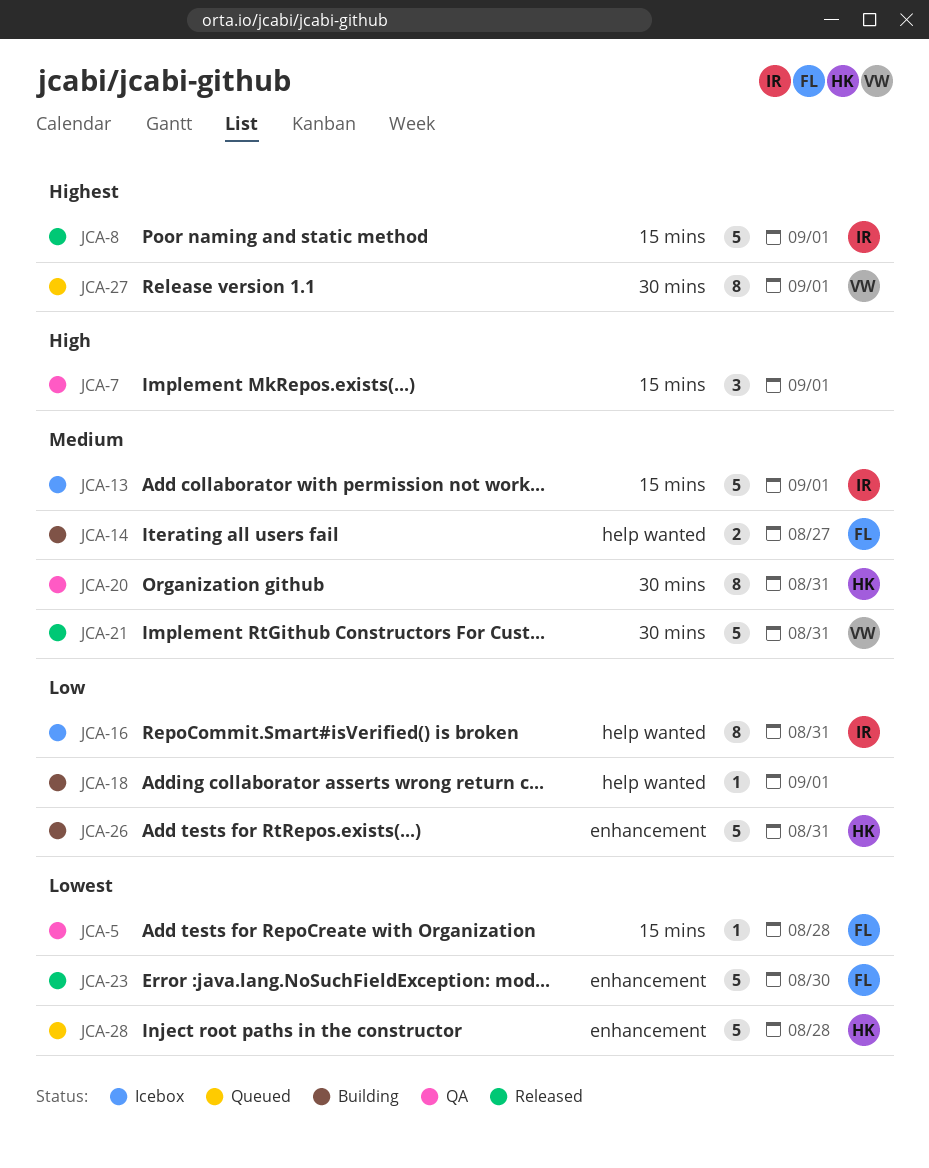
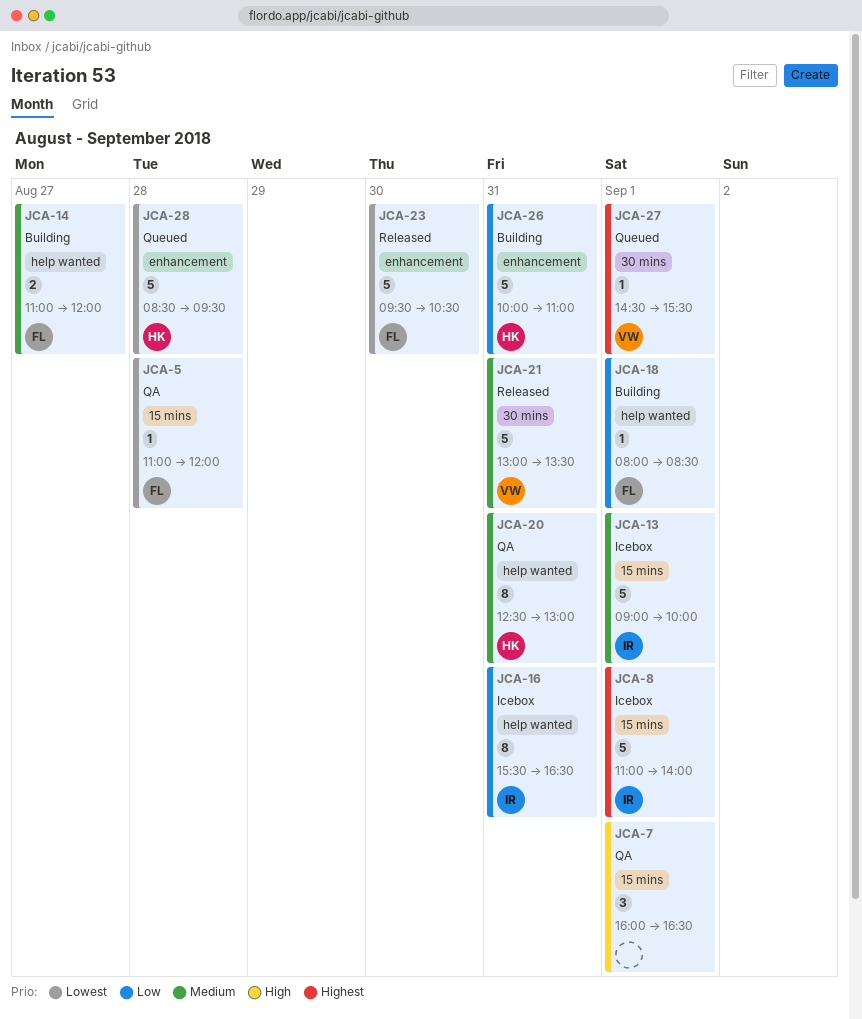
JCA-8, status: Released -> Icebox
JCA-18, owner: none -> FL
JCA-20, label: 30 mins -> help wanted
JCA-27, estimate: 8 -> 1

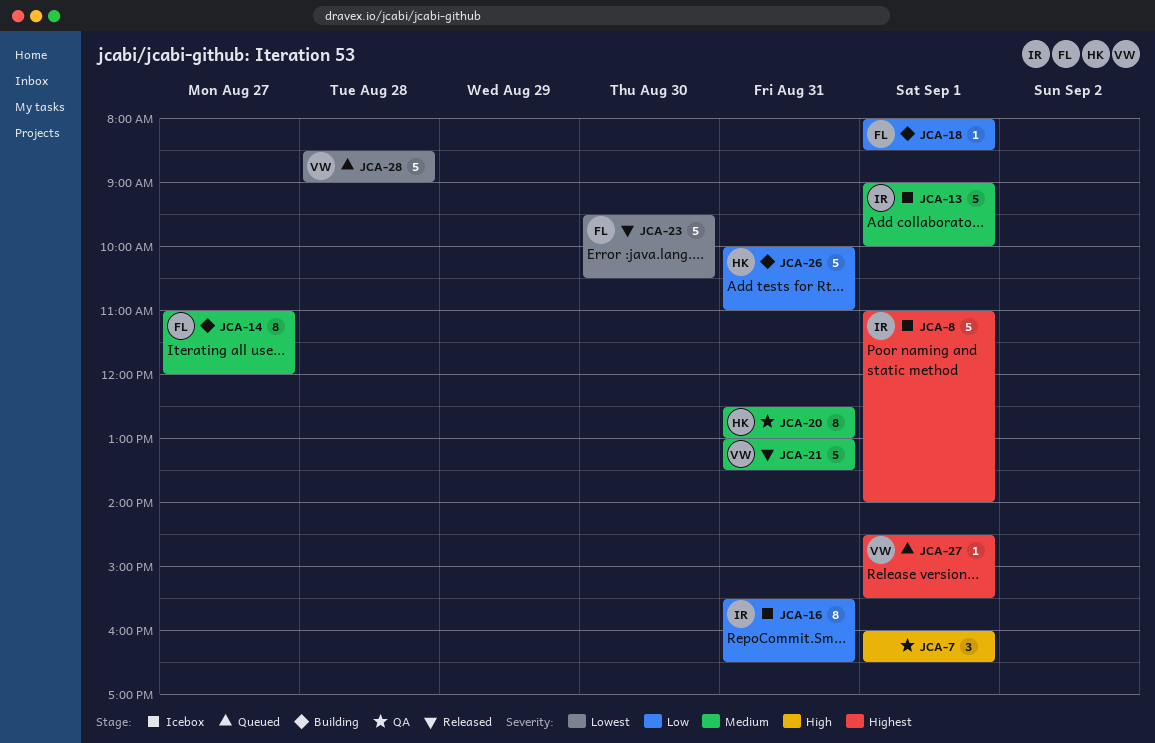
JCA-5: present -> none
JCA-14, estimate: 2 -> 8
JCA-28, owner: HK -> VW
JCA-28, ends: 09:30 -> 09:00

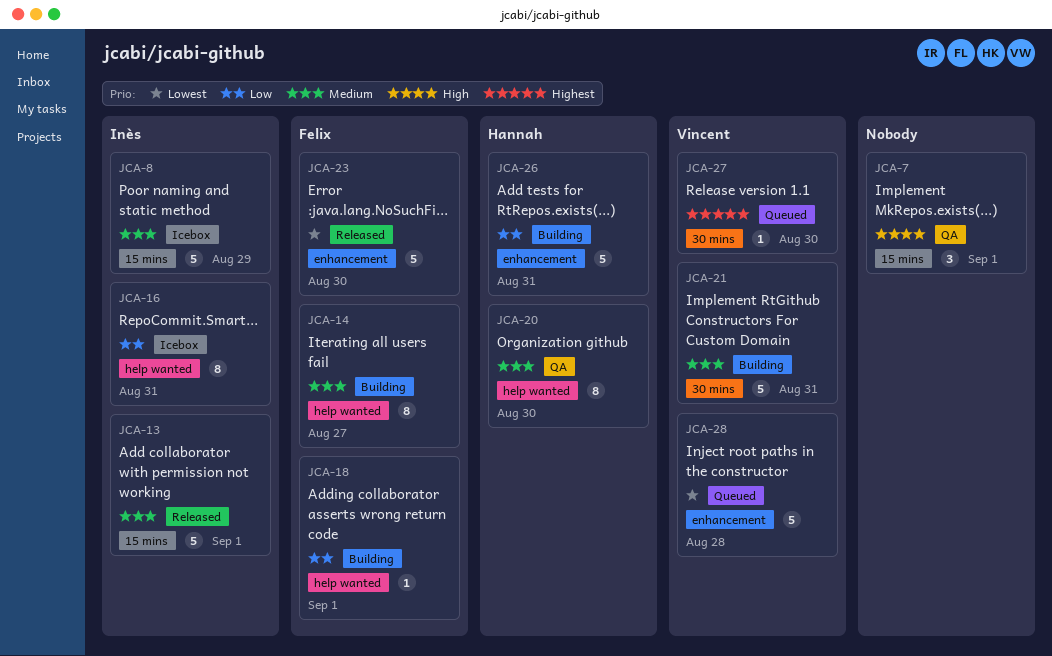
JCA-8, priority: Highest -> Medium
JCA-8, day: Sep 1 -> Aug 29
JCA-13, status: Icebox -> Released
JCA-20, day: Aug 31 -> Aug 30
JCA-21, status: Released -> Building
JCA-27, day: Sep 1 -> Aug 30

